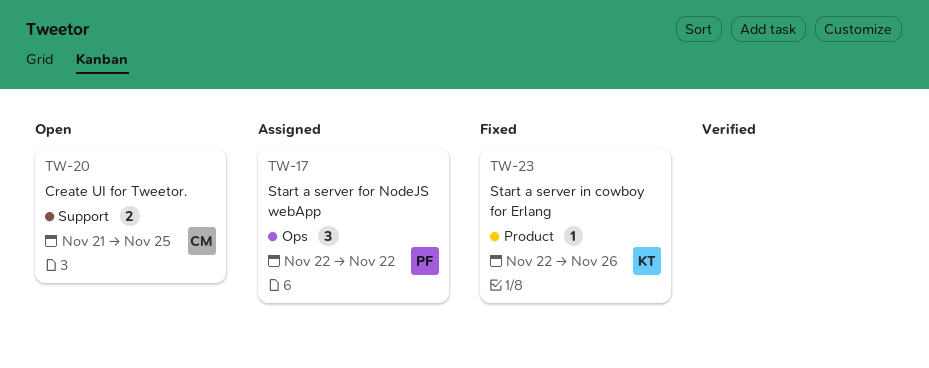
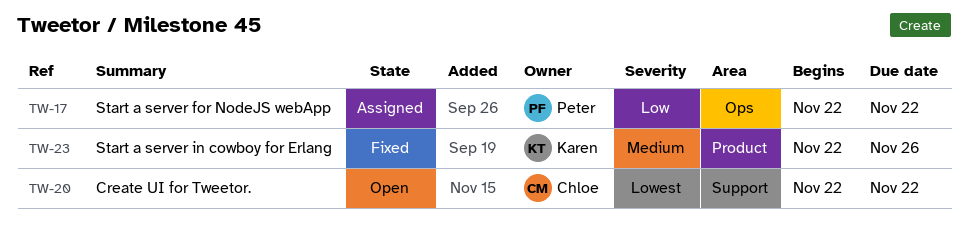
TW-20, start: Nov 21 -> Nov 22
TW-20, due: Nov 25 -> Nov 22

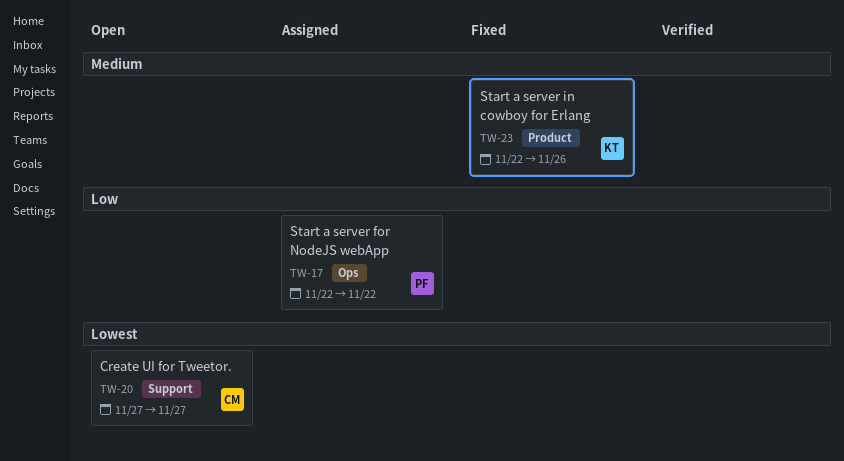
TW-20, start: Nov 22 -> Nov 27
TW-20, due: Nov 22 -> Nov 27

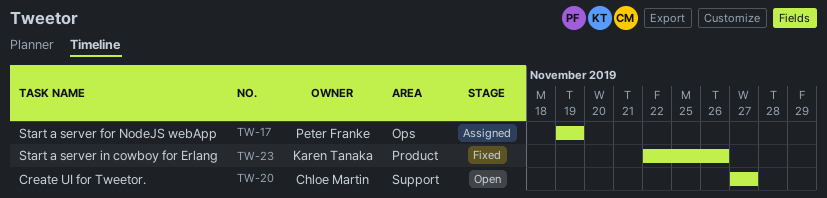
TW-17, start: Nov 22 -> Nov 19
TW-17, due: Nov 22 -> Nov 19

